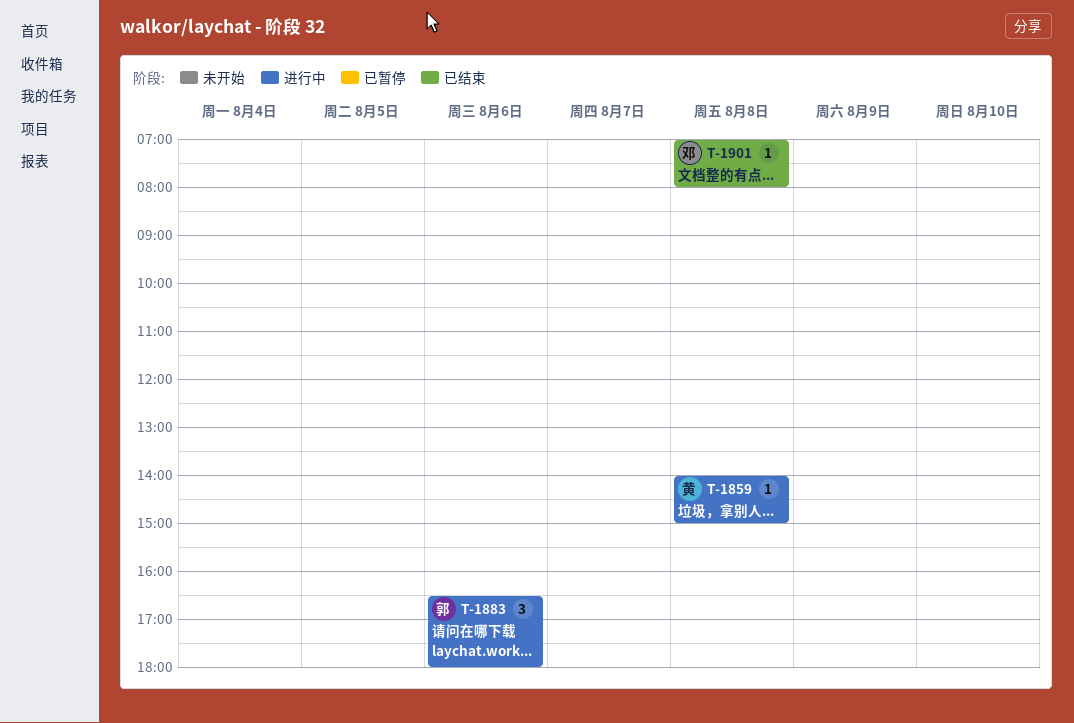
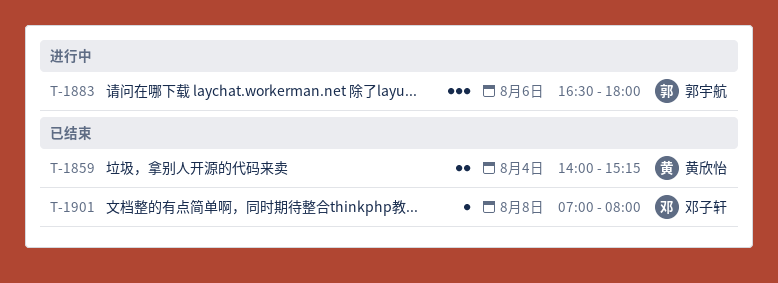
T-1859, status: 进行中 -> 已结束
T-1859, estimate: 1 -> 2
T-1859, day: Aug 8 -> Aug 4
T-1859, ends: 15:00 -> 15:15

